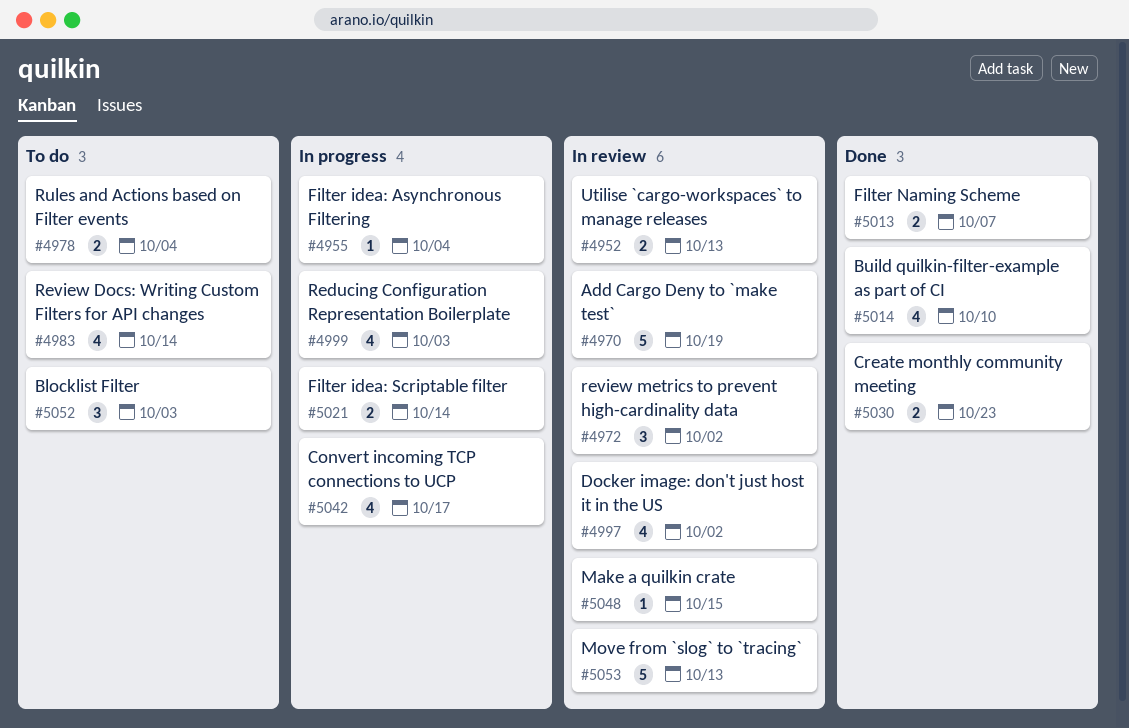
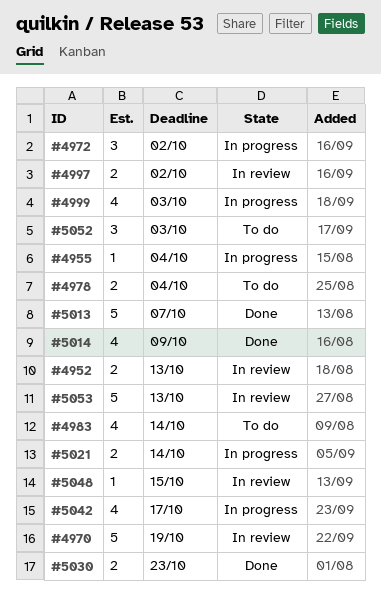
#4972, status: In review -> In progress
#4997, estimate: 4 -> 2
#5013, estimate: 2 -> 5
#5014, due: Oct 10 -> Oct 9

